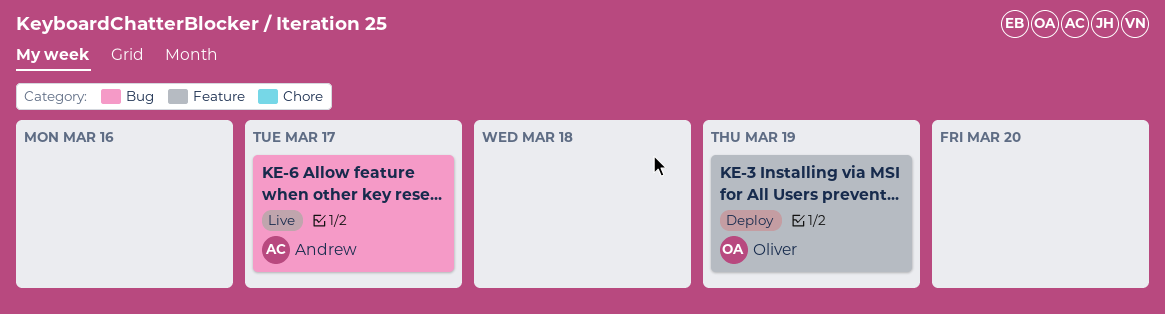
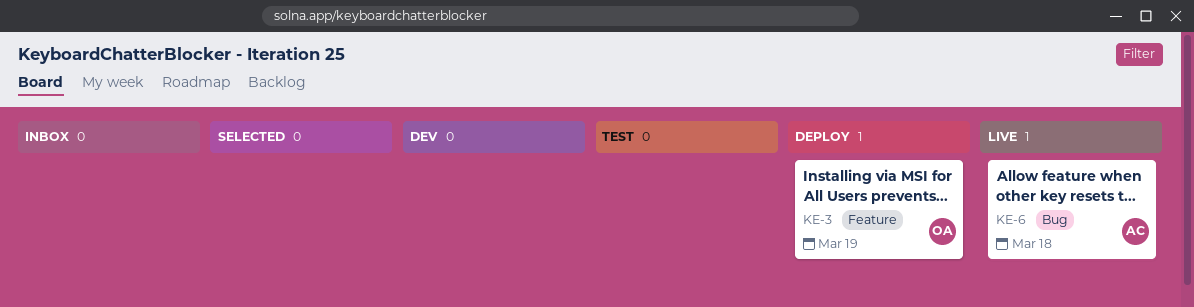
KE-6, due: Mar 17 -> Mar 18

